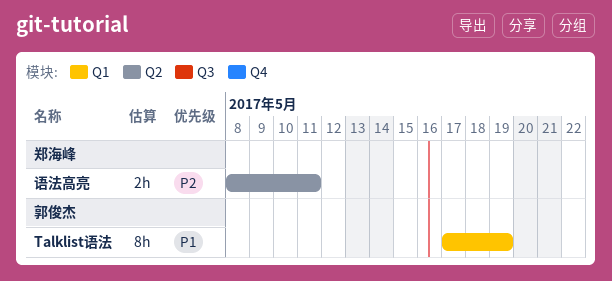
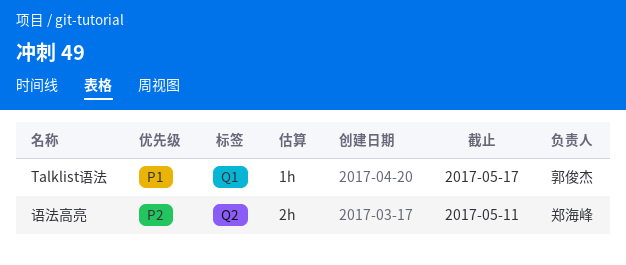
Talklist语法, estimate: 8h -> 1h
Talklist语法, due: May 19 -> May 17

